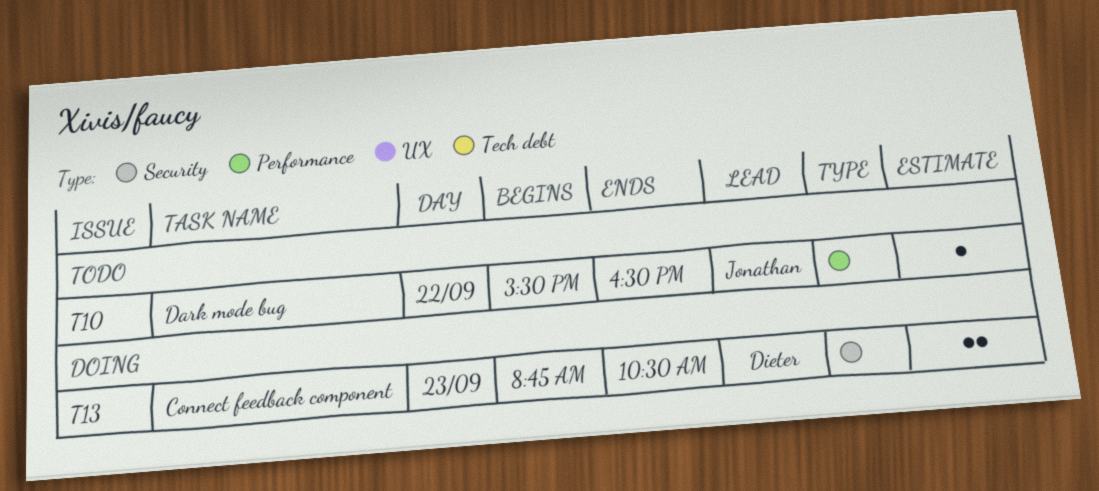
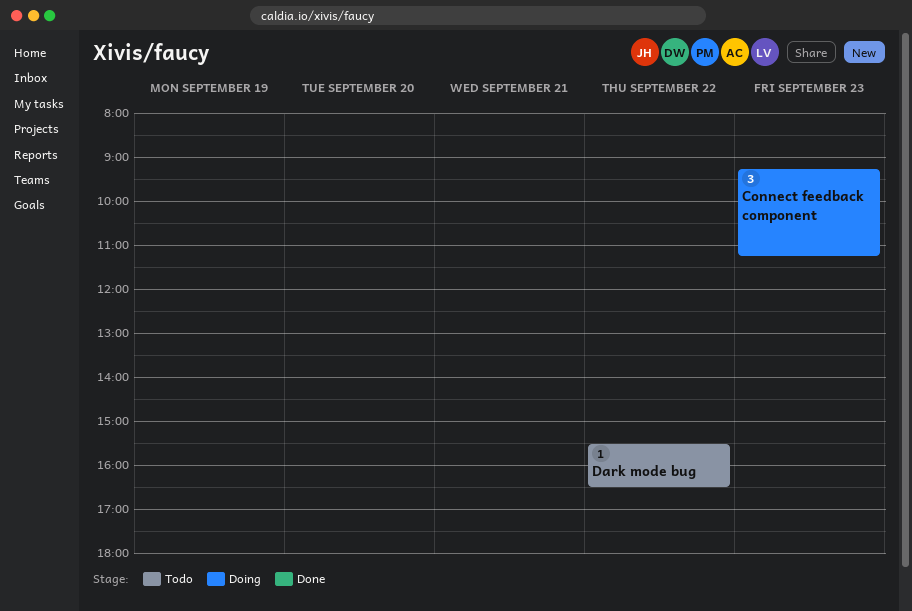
Connect feedback component, estimate: 2 -> 3
Connect feedback component, begins: 08:45 -> 09:15
Connect feedback component, ends: 10:30 -> 11:15

